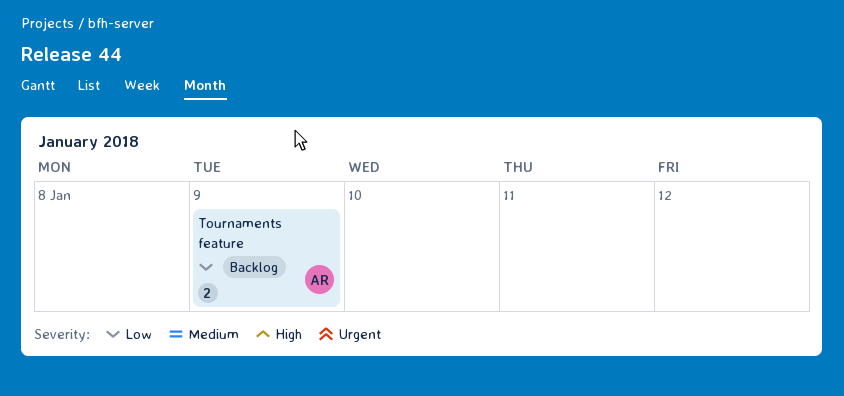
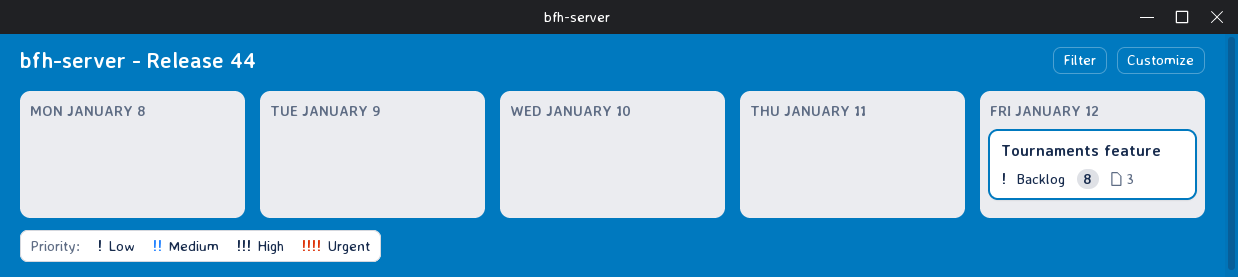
Tournaments feature, estimate: 2 -> 8
Tournaments feature, due: Jan 9 -> Jan 12

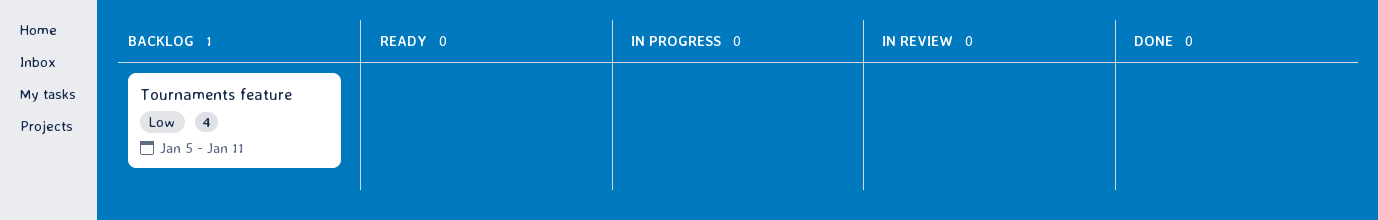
Tournaments feature, estimate: 8 -> 4
Tournaments feature, due: Jan 12 -> Jan 11

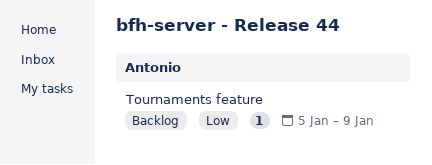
Tournaments feature, estimate: 4 -> 1
Tournaments feature, due: Jan 11 -> Jan 9

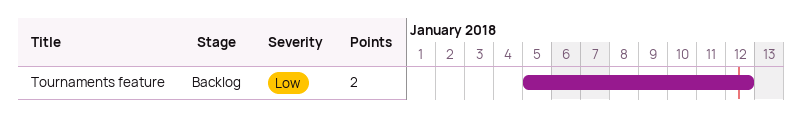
Tournaments feature, estimate: 1 -> 2
Tournaments feature, due: Jan 9 -> Jan 12

